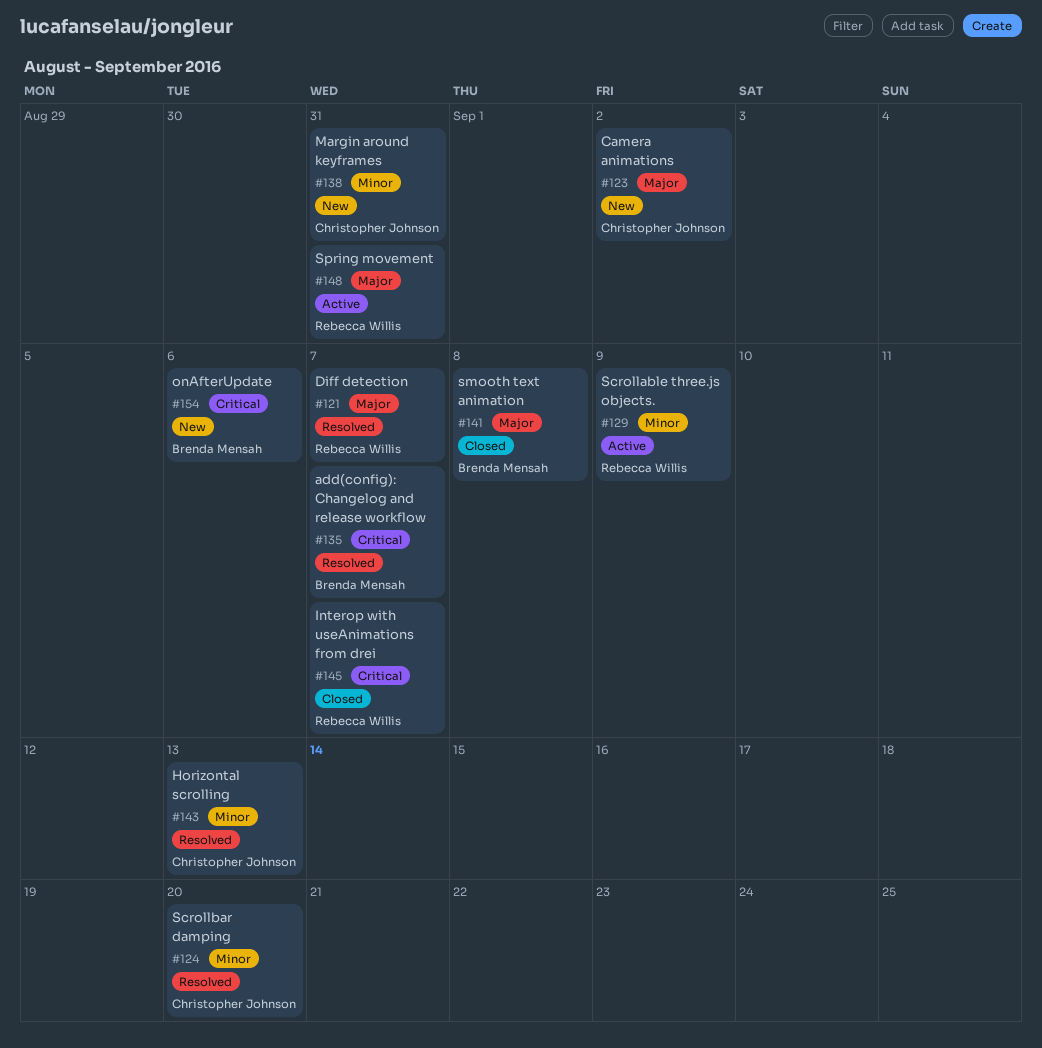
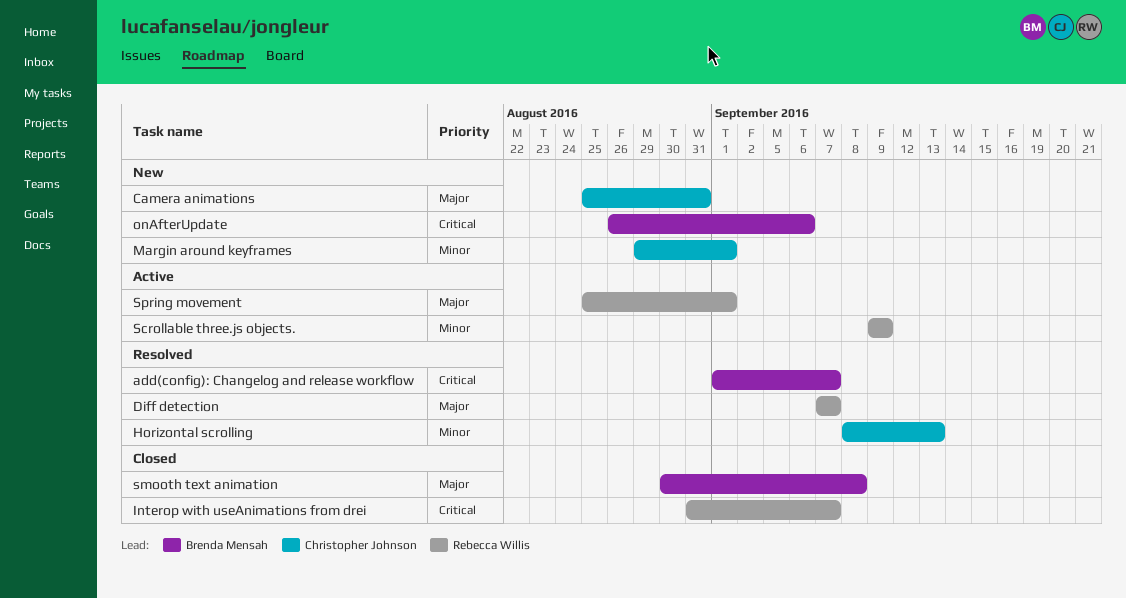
Camera animations, due: Sep 2 -> Aug 31
Margin around keyframes, due: Aug 31 -> Sep 1
Scrollbar damping: present -> none
Spring movement, due: Aug 31 -> Sep 1

